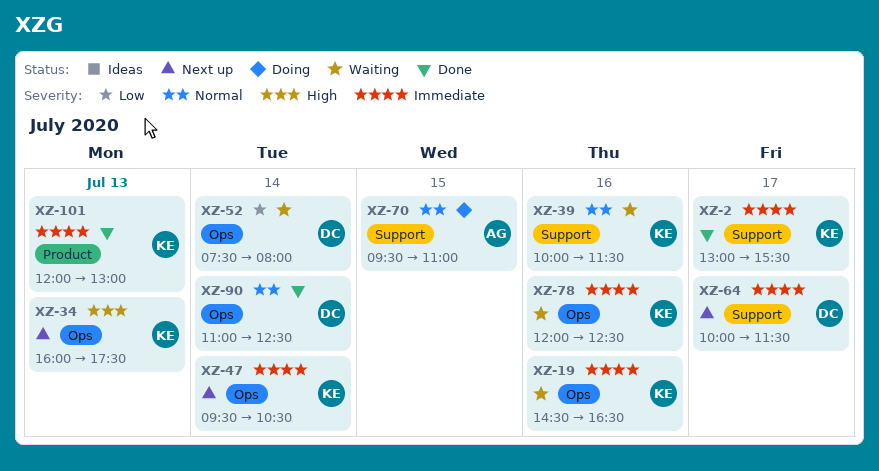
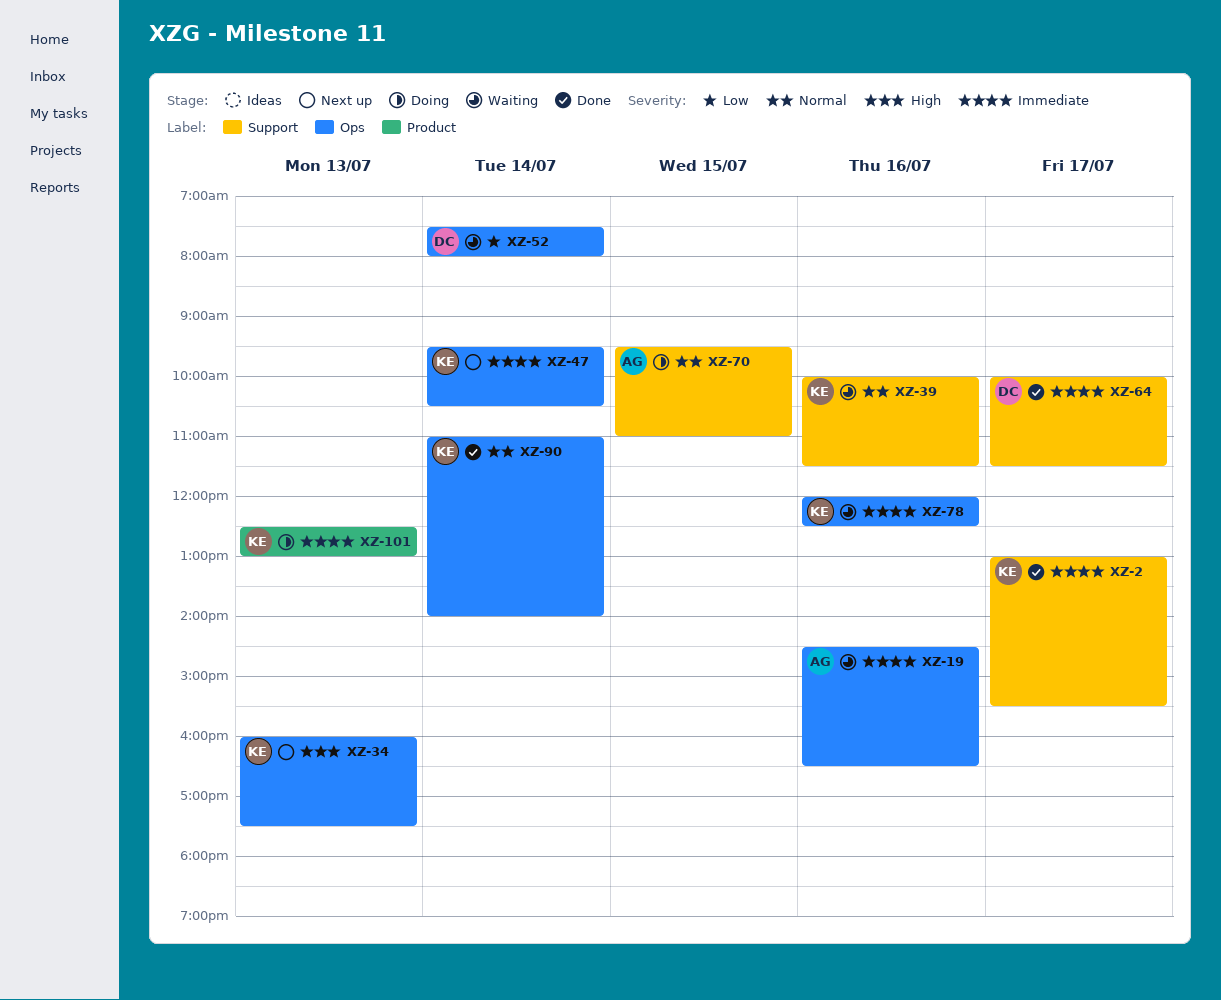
XZ-19, owner: KE -> AG
XZ-64, status: Next up -> Done
XZ-90, owner: DC -> KE
XZ-90, ends: 12:30 -> 14:00
XZ-101, status: Done -> Doing
XZ-101, begins: 12:00 -> 12:30

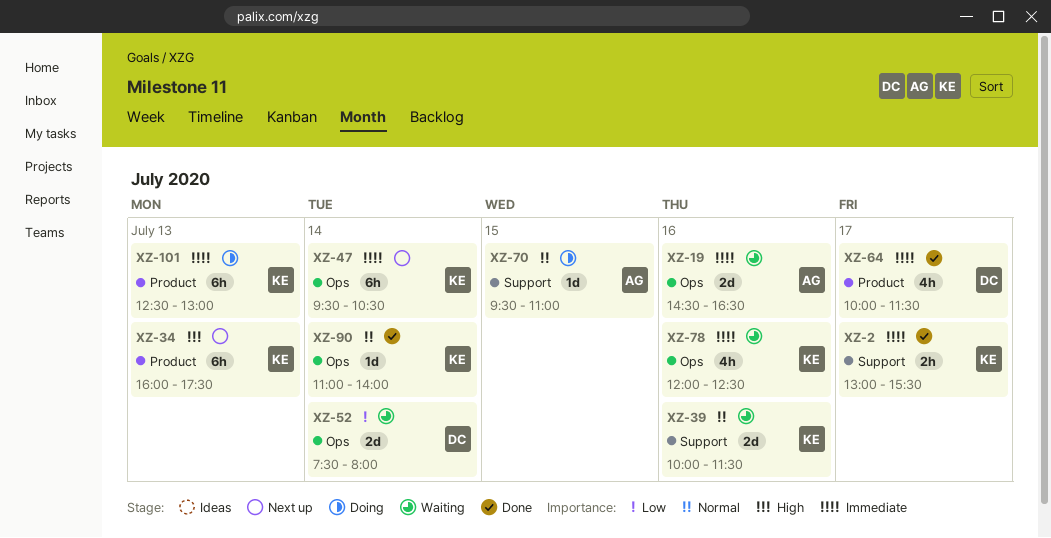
XZ-34, label: Ops -> Product
XZ-64, label: Support -> Product

